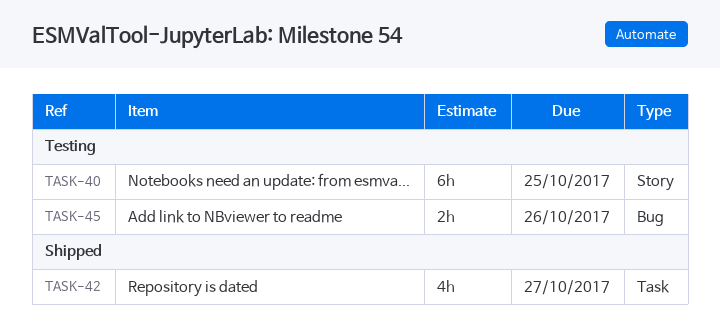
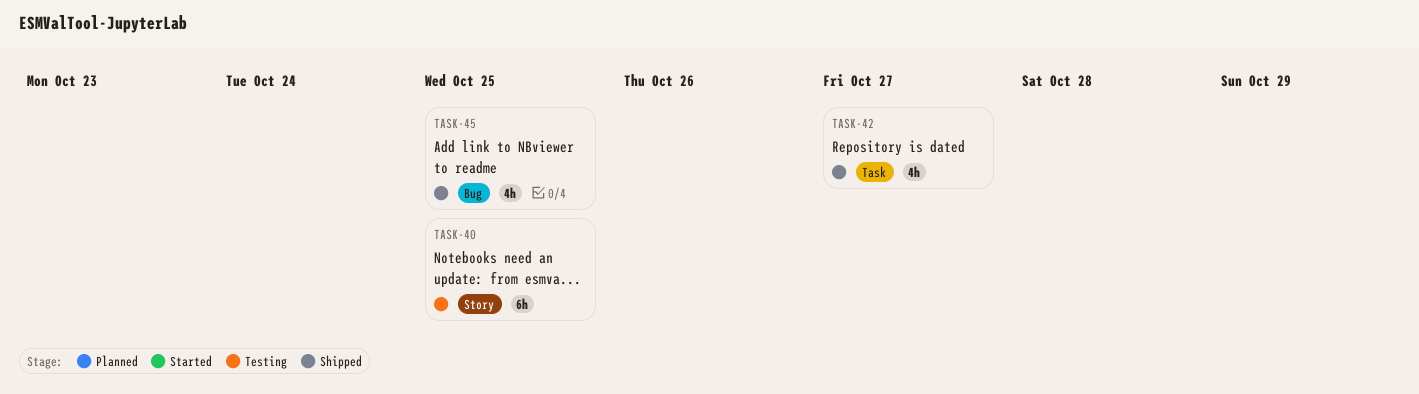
TASK-45, status: Testing -> Shipped
TASK-45, estimate: 2h -> 4h
TASK-45, due: Oct 26 -> Oct 25

